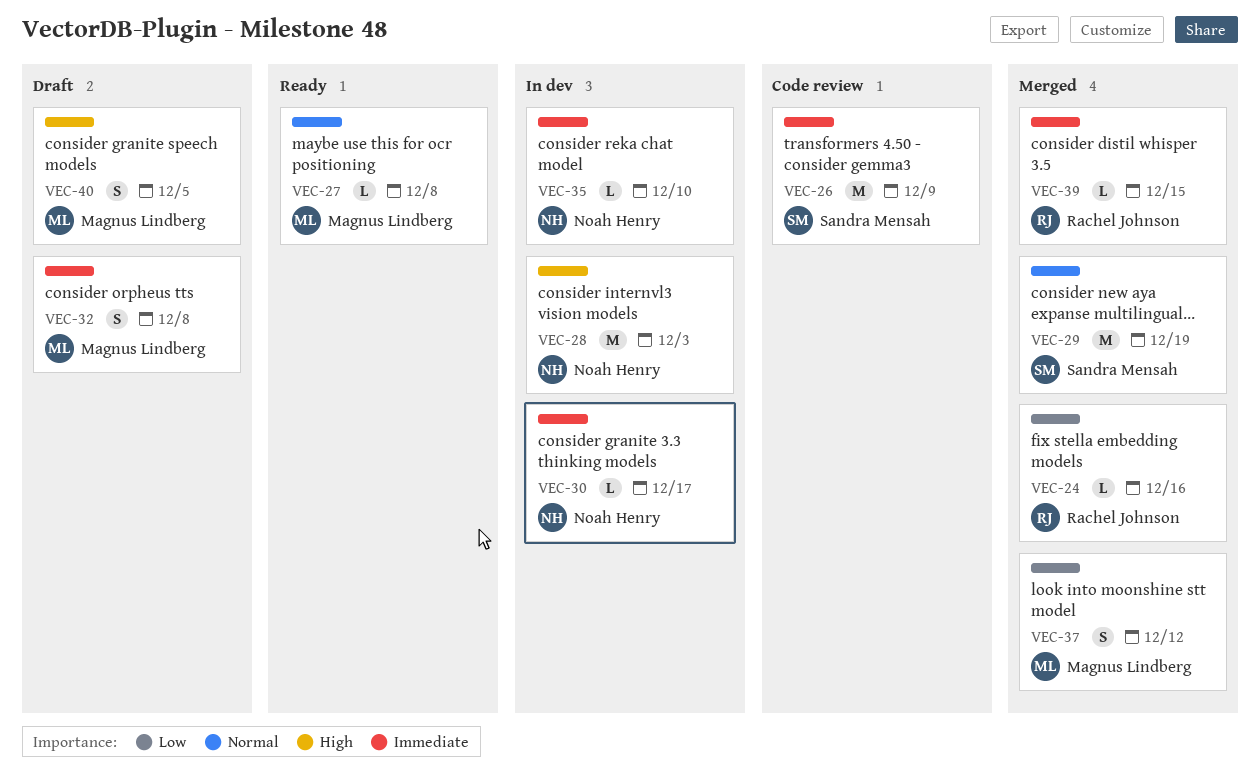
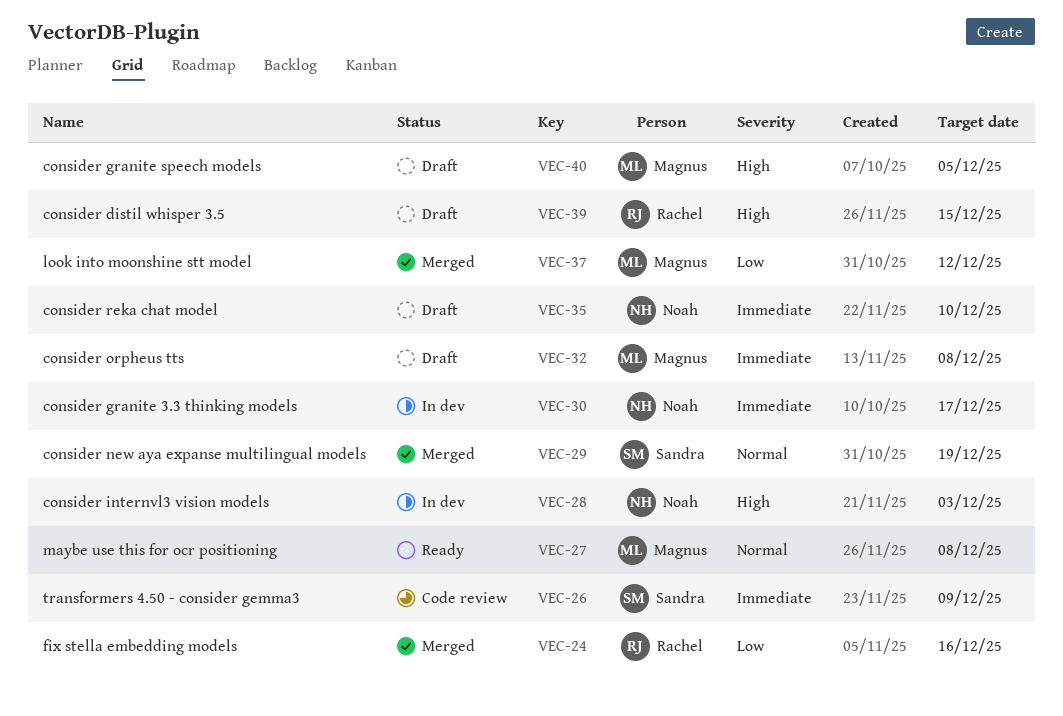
VEC-35, status: In dev -> Draft
VEC-39, status: Merged -> Draft
VEC-39, priority: Immediate -> High

